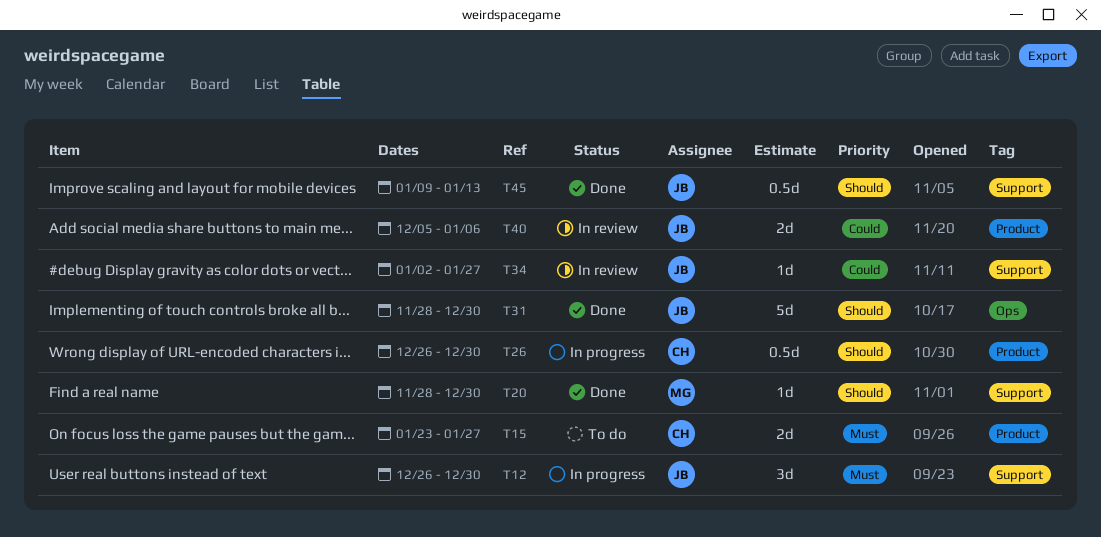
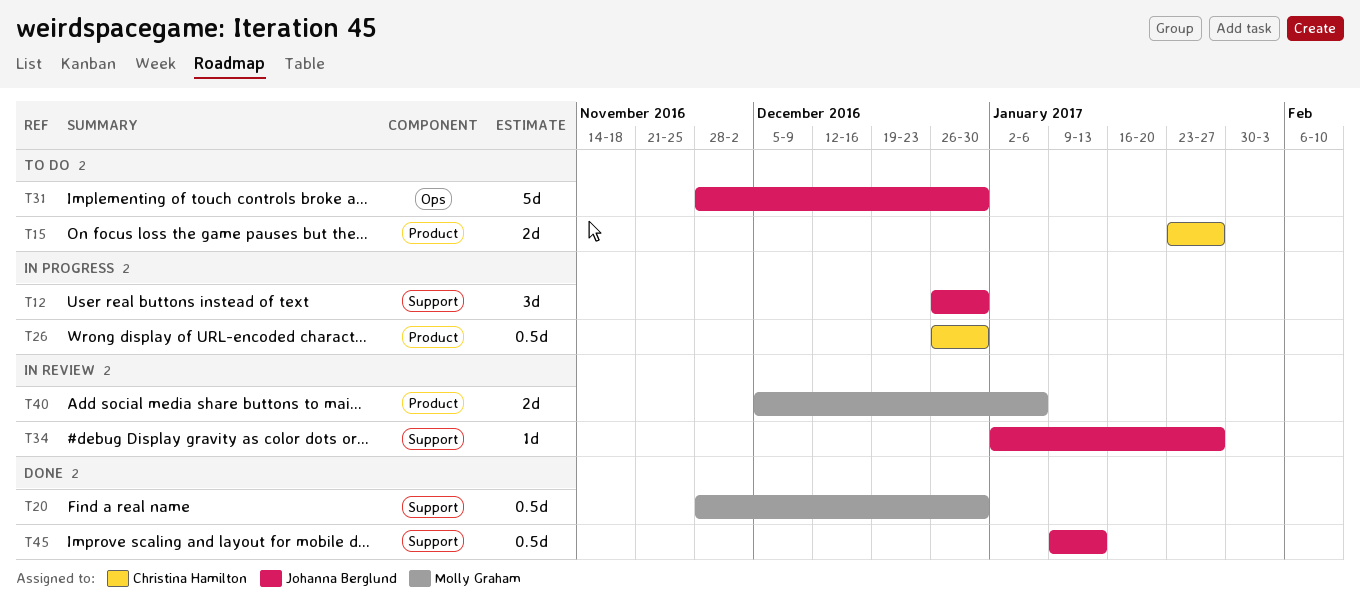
T20, estimate: 1d -> 0.5d
T31, status: Done -> To do
T40, owner: Johanna Berglund -> Molly Graham

